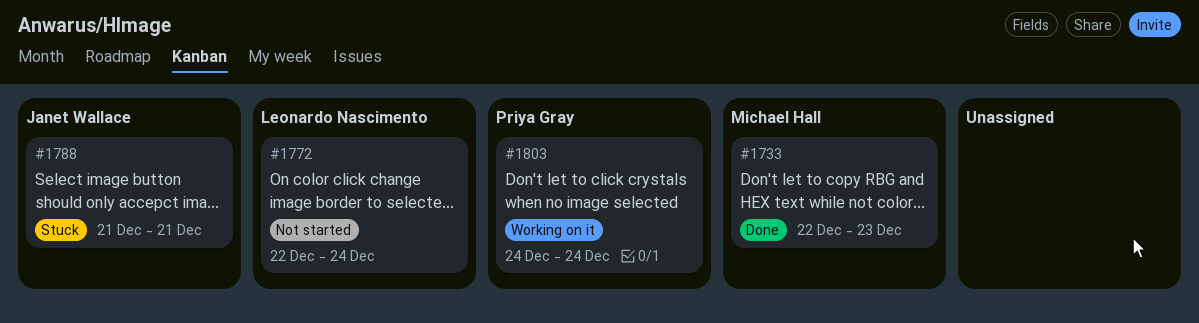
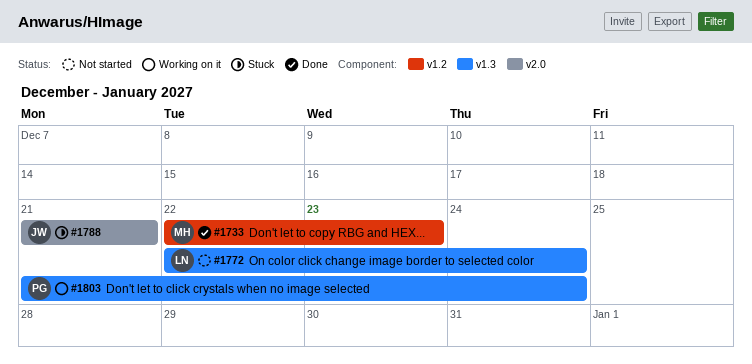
#1803, start: Dec 24 -> Dec 21

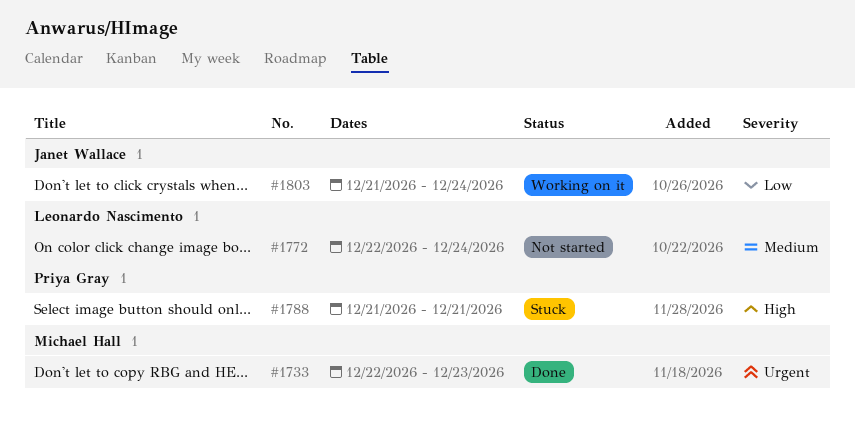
#1788, owner: Janet Wallace -> Priya Gray
#1803, owner: Priya Gray -> Janet Wallace

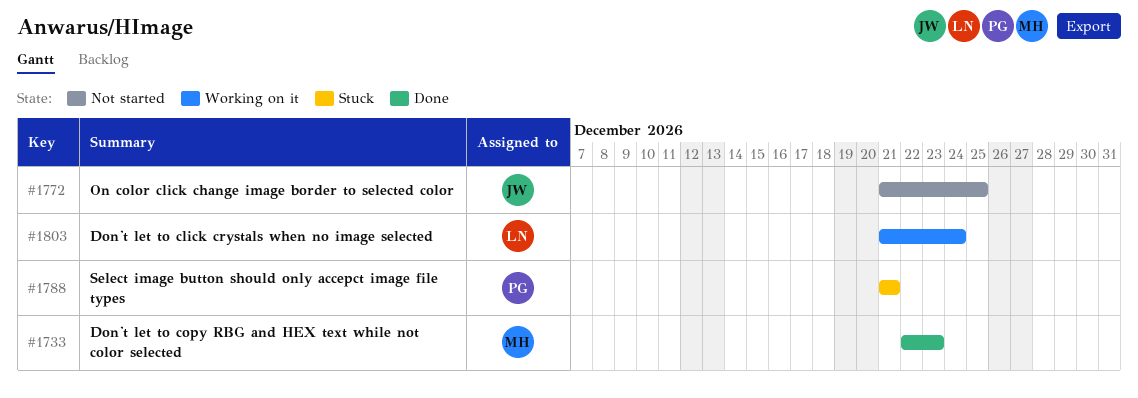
#1772, owner: Leonardo Nascimento -> Janet Wallace
#1772, start: Dec 22 -> Dec 21
#1772, due: Dec 24 -> Dec 25
#1803, owner: Janet Wallace -> Leonardo Nascimento

